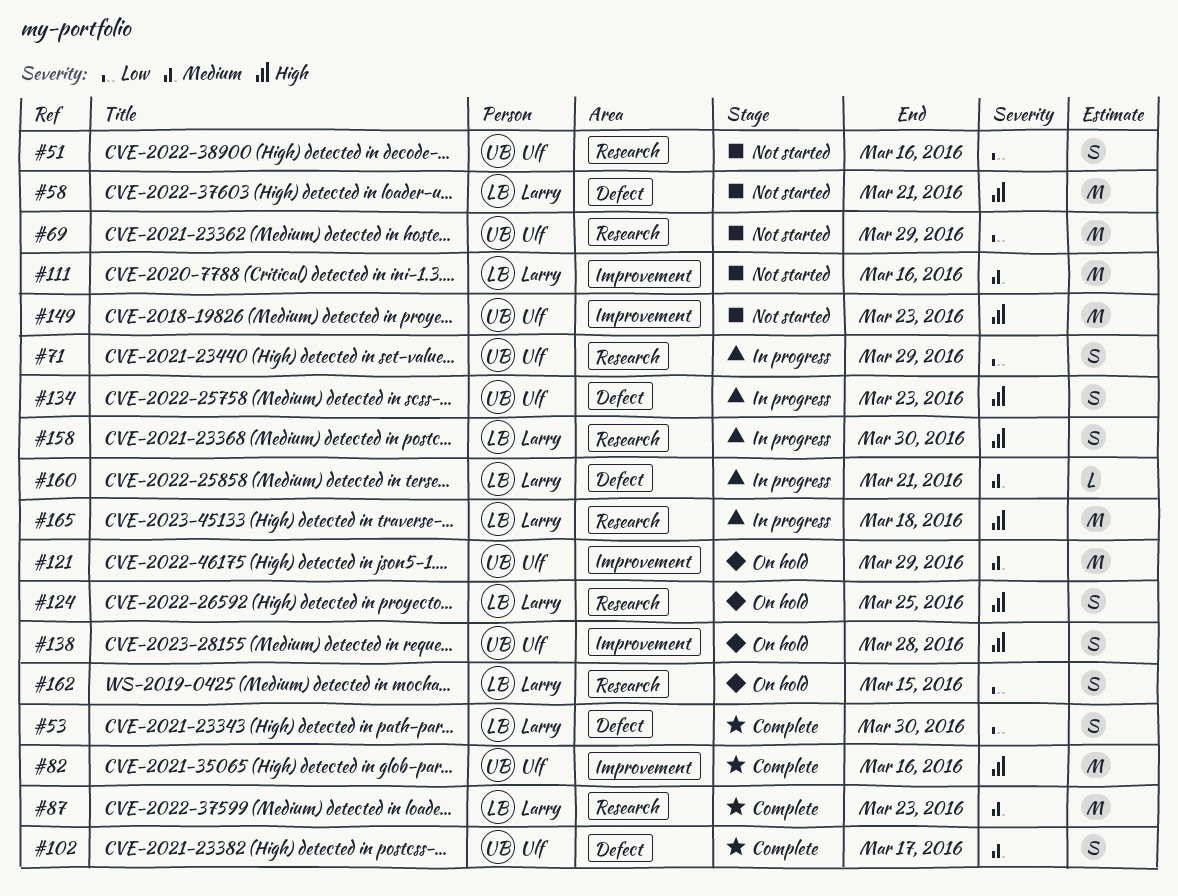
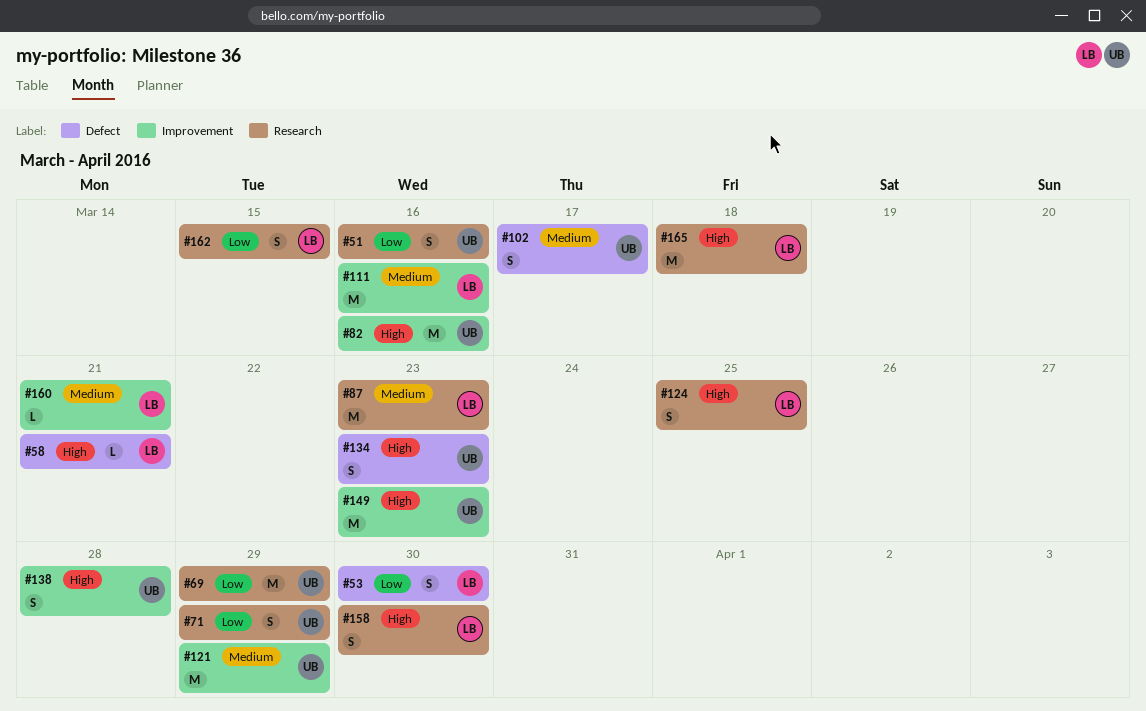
#58, estimate: M -> L
#160, label: Defect -> Improvement

